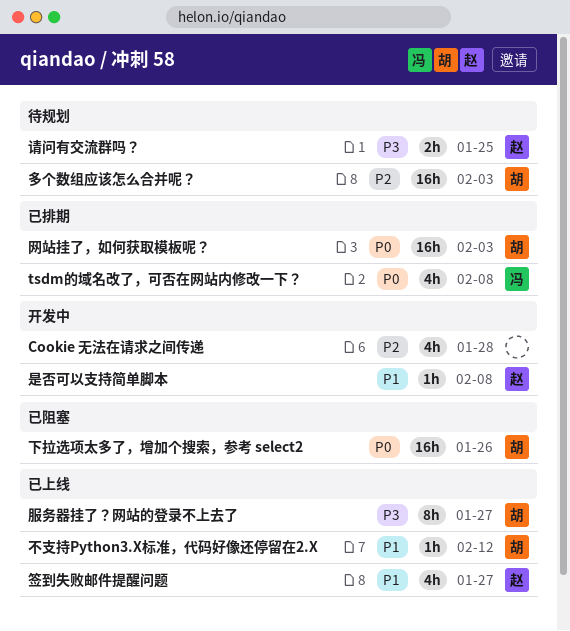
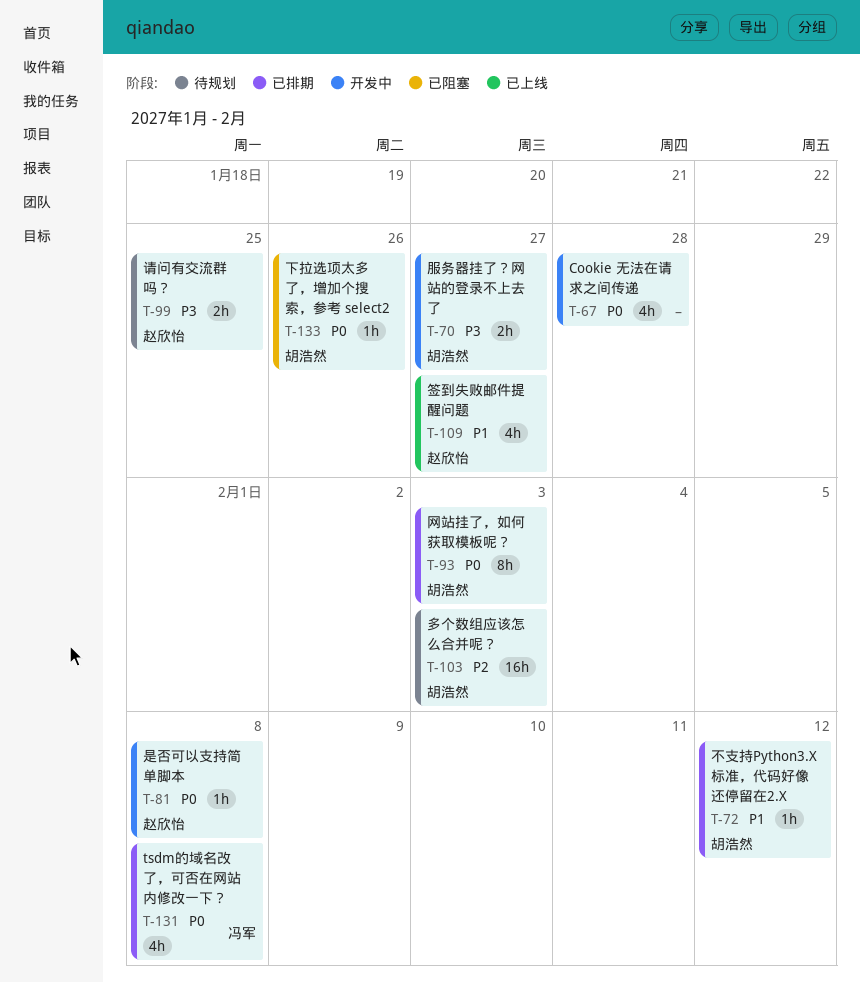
Cookie 无法在请求之间传递, priority: P2 -> P0
下拉选项太多了，增加个搜索，参考 select2, estimate: 16h -> 1h
不支持Python3.X标准，代码好像还停留在2.X, status: 已上线 -> 已排期
是否可以支持简单脚本, priority: P1 -> P0
服务器挂了？网站的登录不上去了, status: 已上线 -> 开发中
服务器挂了？网站的登录不上去了, estimate: 8h -> 2h
网站挂了，如何获取模板呢？, estimate: 16h -> 8h

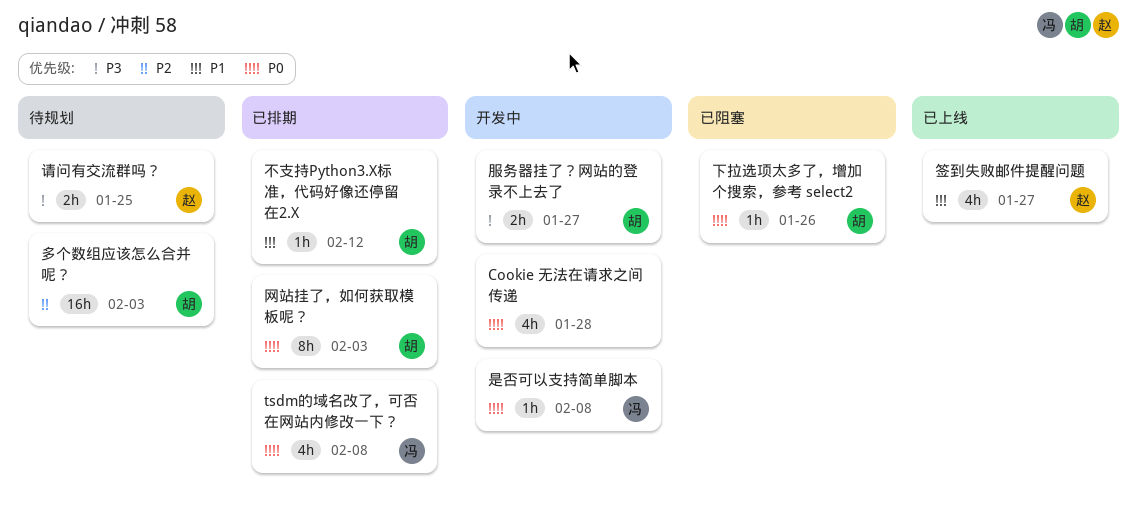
是否可以支持简单脚本, owner: 赵欣怡 -> 冯军

